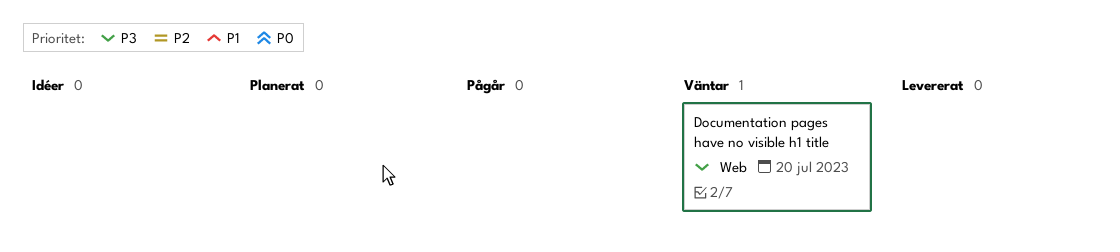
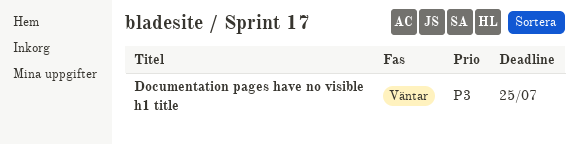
Documentation pages have no visible h1 title, due: Jul 20 -> Jul 25

